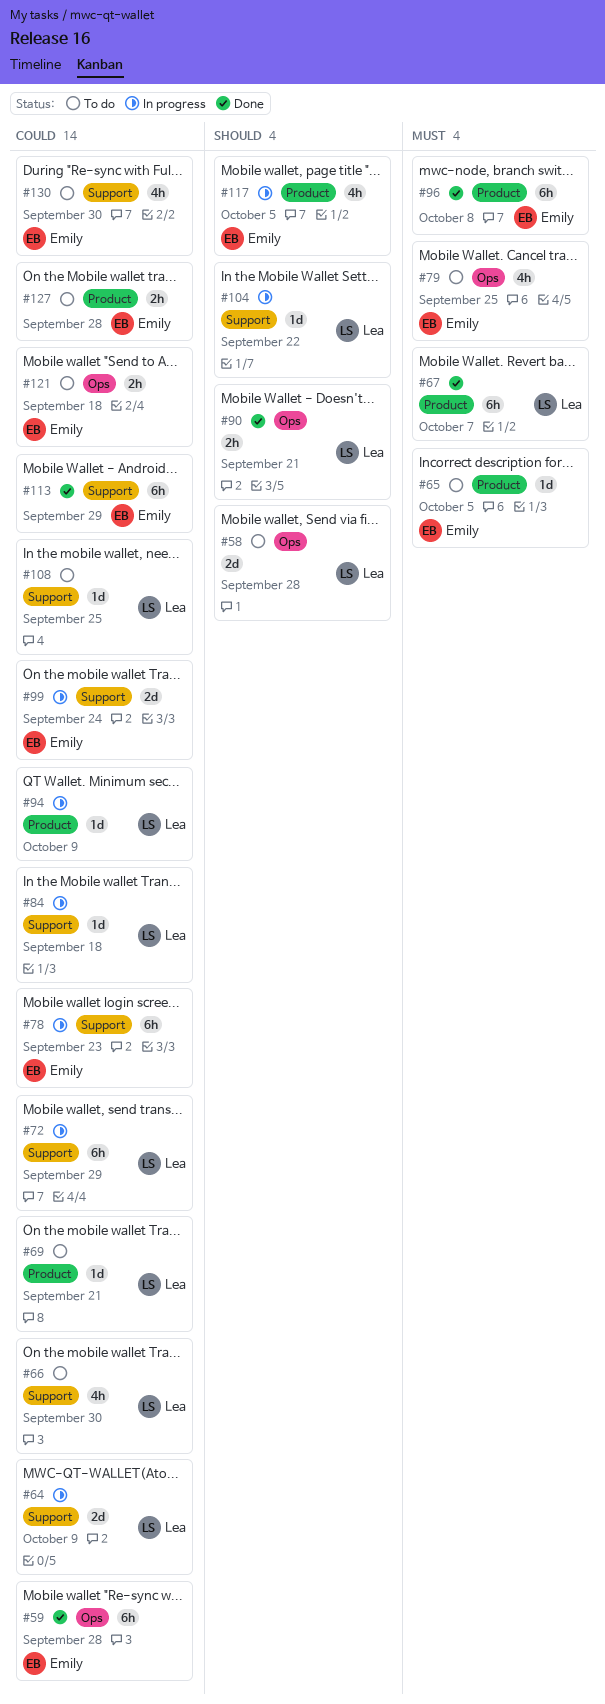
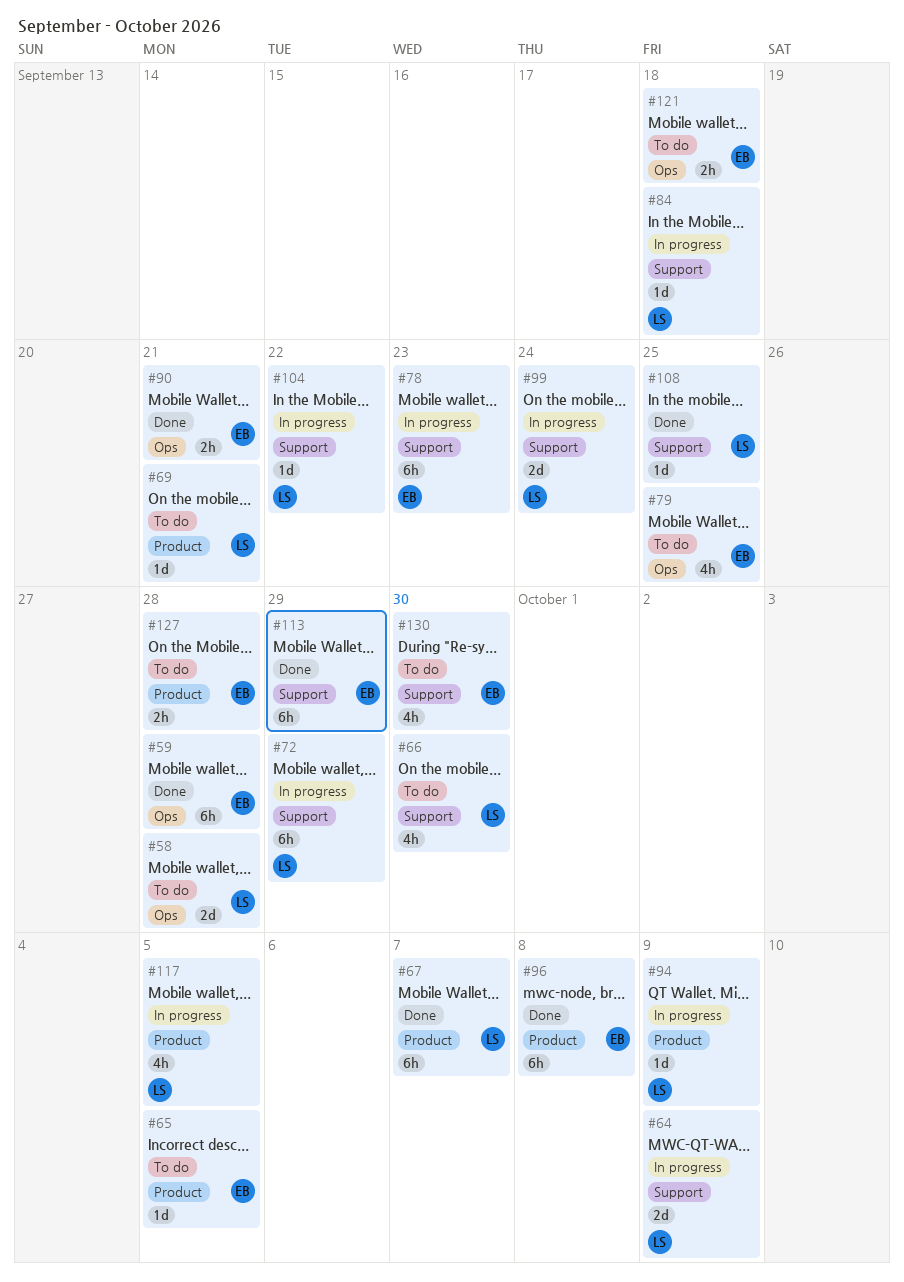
#90, owner: Lea -> Emily
#99, owner: Emily -> Lea
#108, status: To do -> Done
#117, owner: Emily -> Lea

